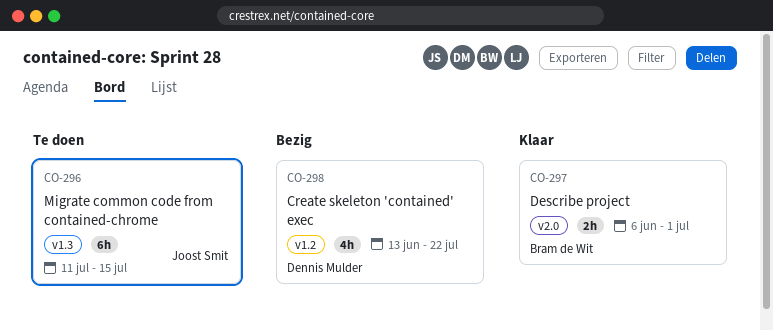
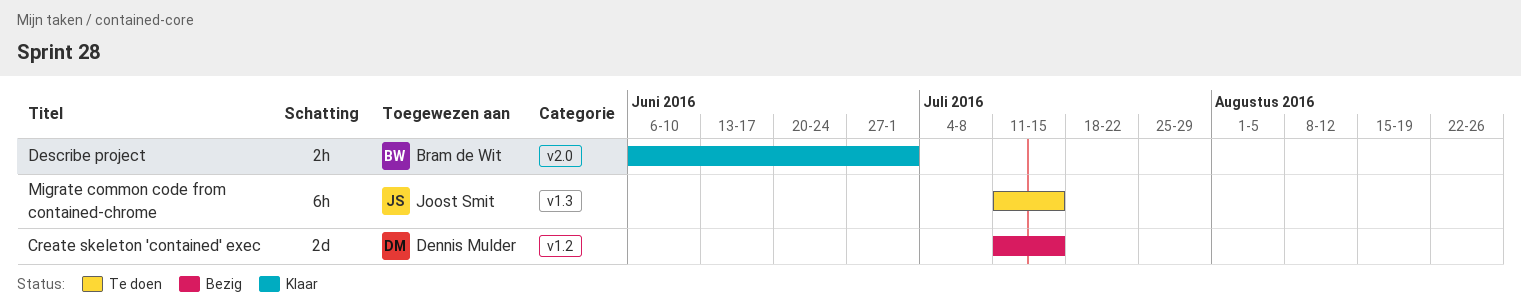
Create skeleton 'contained' exec, estimate: 4h -> 2d
Create skeleton 'contained' exec, start: Jun 13 -> Jul 11
Create skeleton 'contained' exec, due: Jul 22 -> Jul 15

